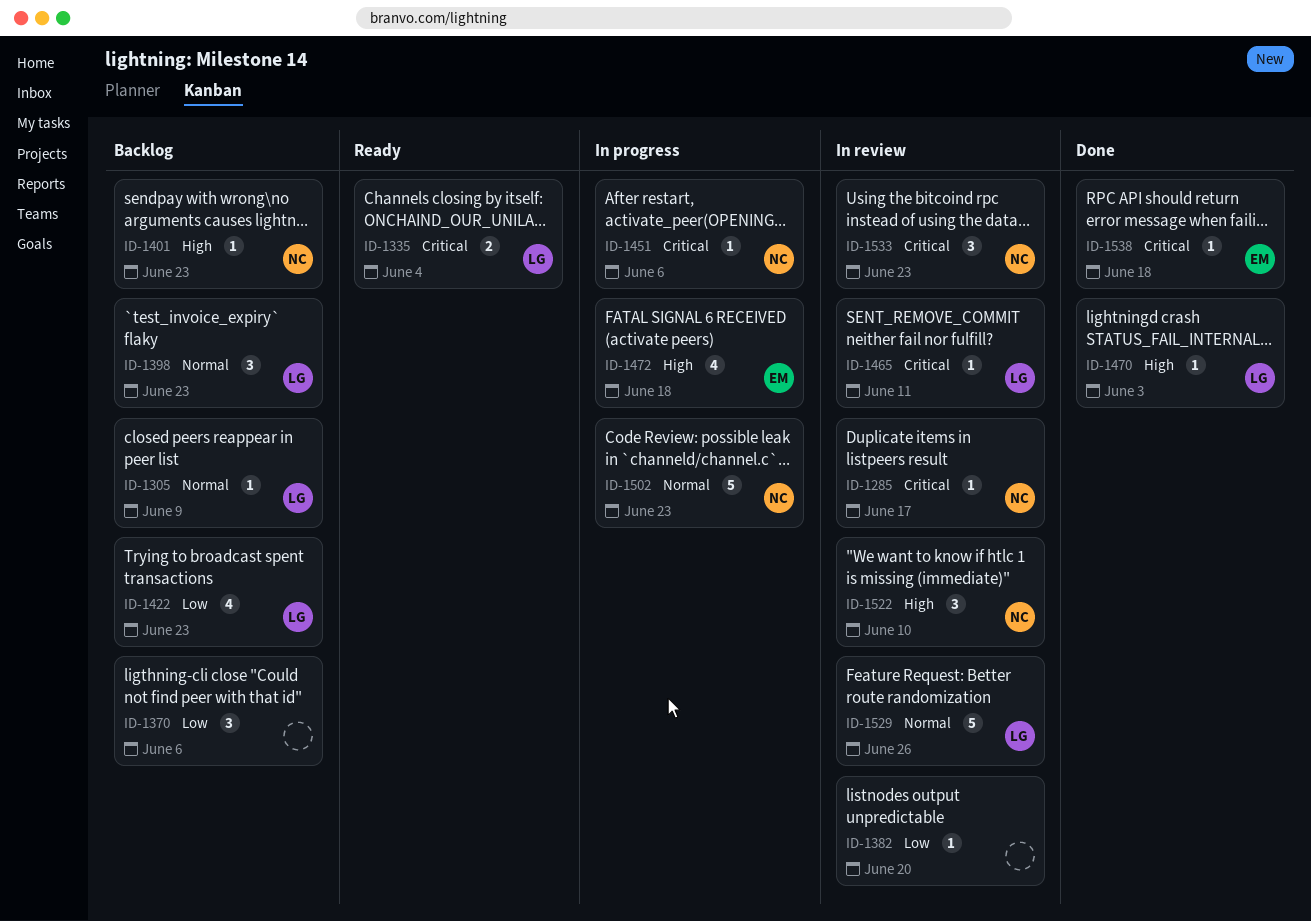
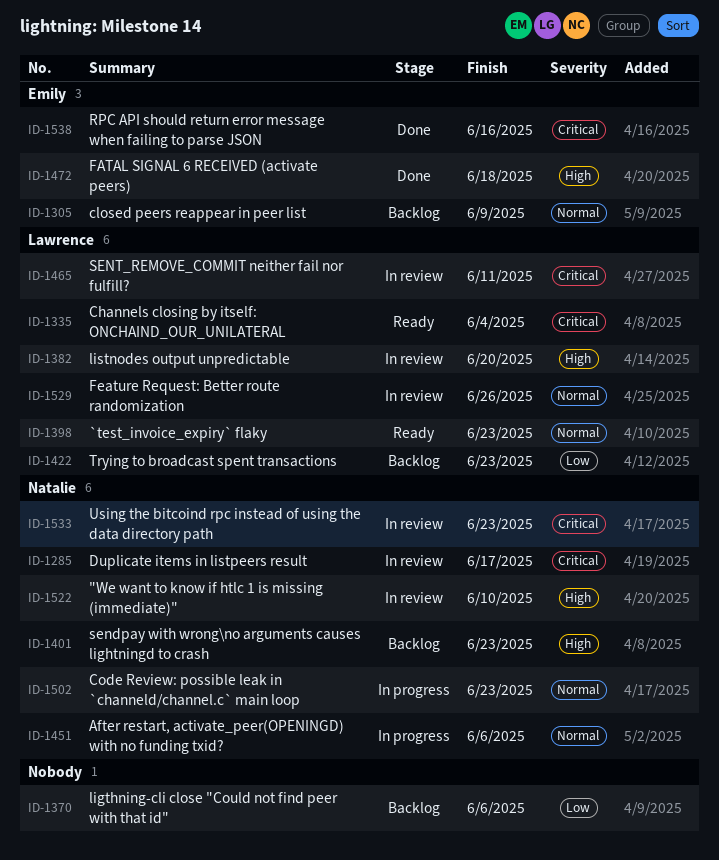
ID-1305, owner: Lawrence -> Emily
ID-1382, owner: none -> Lawrence
ID-1382, priority: Low -> High
ID-1398, status: Backlog -> Ready
ID-1451, priority: Critical -> Normal
ID-1470: present -> none
ID-1472, status: In progress -> Done
ID-1538, due: Jun 18 -> Jun 16

